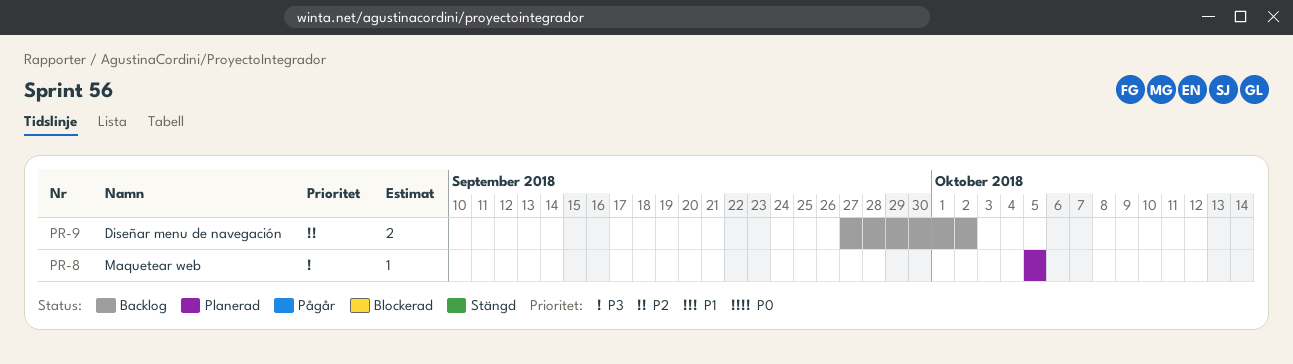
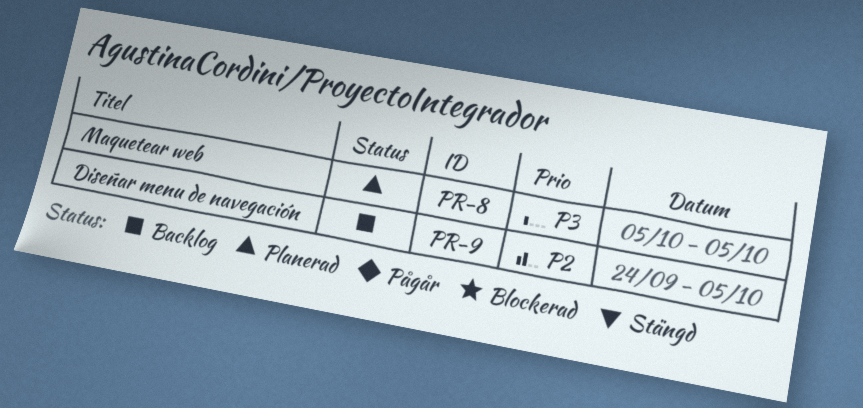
PR-9, start: Sep 27 -> Sep 24
PR-9, due: Oct 2 -> Oct 5

